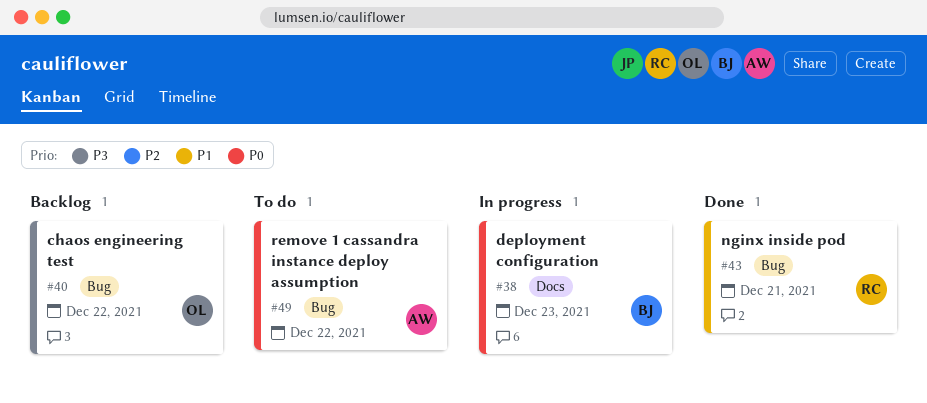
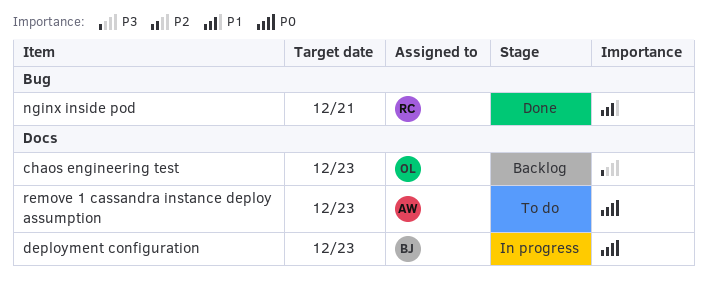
chaos engineering test, label: Bug -> Docs
chaos engineering test, due: Dec 22 -> Dec 23
remove 1 cassandra instance deploy assumption, label: Bug -> Docs
remove 1 cassandra instance deploy assumption, due: Dec 22 -> Dec 23

